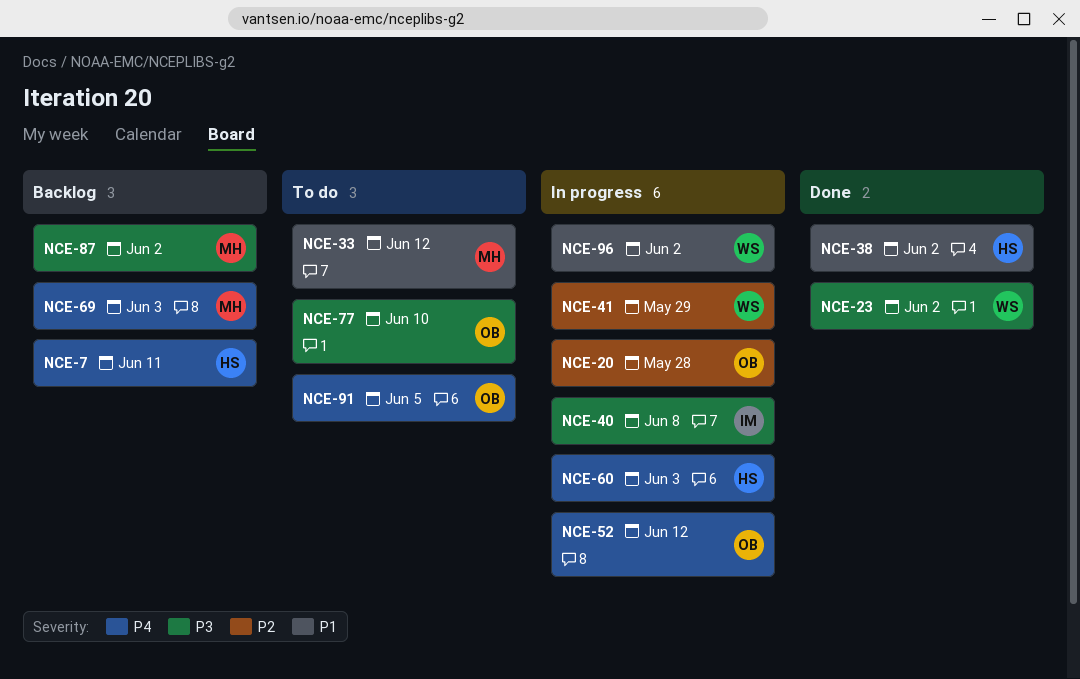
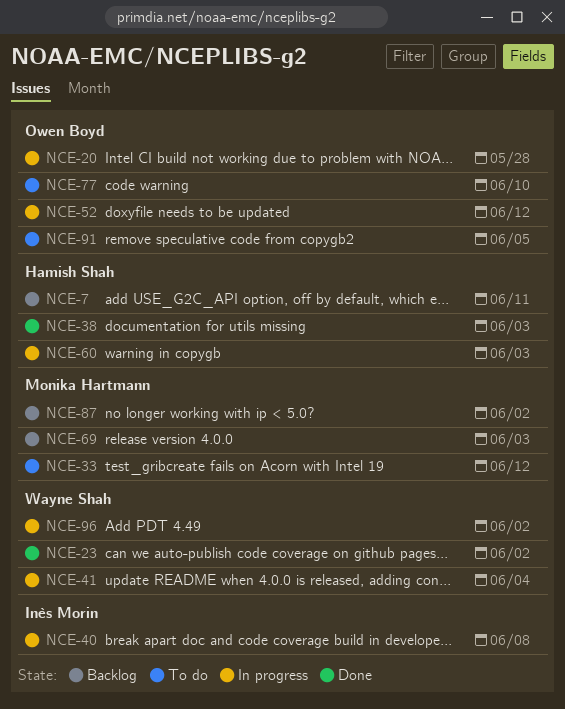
NCE-38, due: Jun 2 -> Jun 3
NCE-41, due: May 29 -> Jun 4

